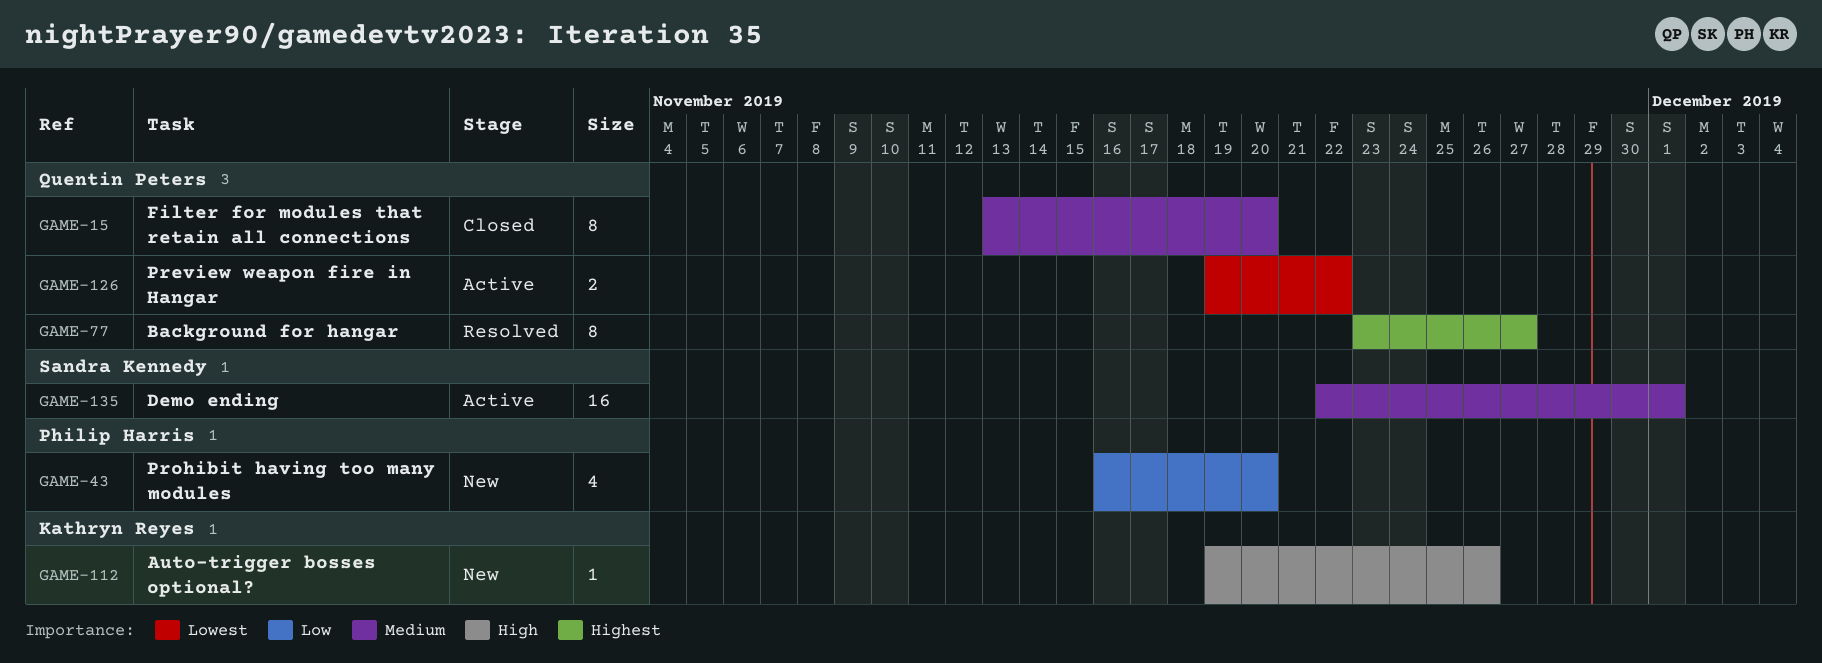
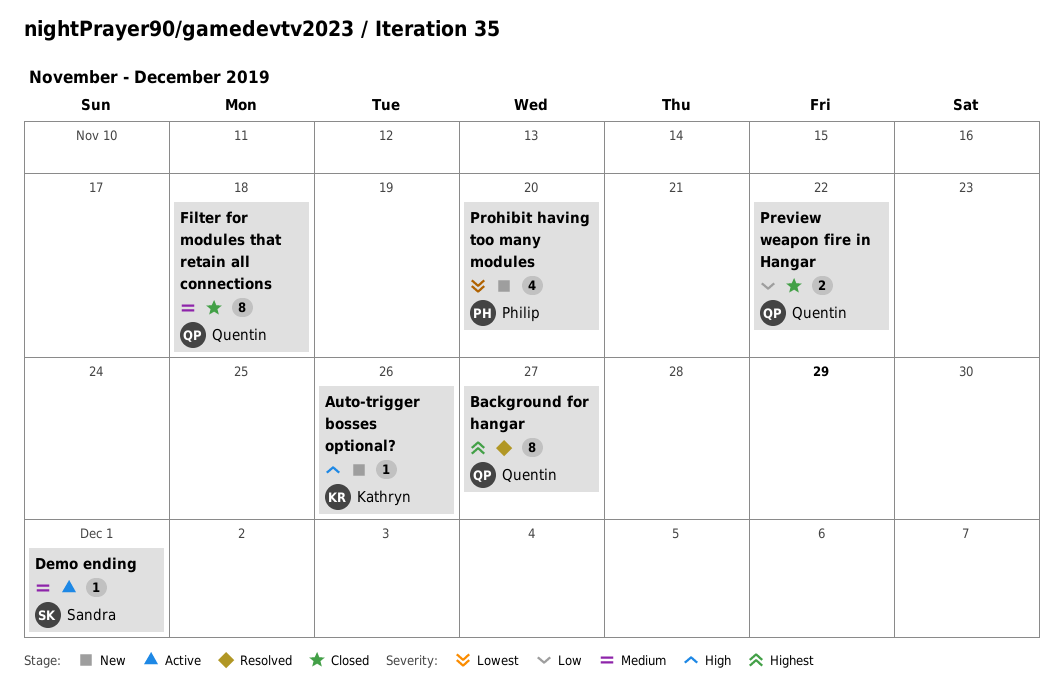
Demo ending, estimate: 16 -> 1
Filter for modules that retain all connections, due: Nov 20 -> Nov 18
Preview weapon fire in Hangar, status: Active -> Closed
Preview weapon fire in Hangar, priority: Lowest -> Low
Prohibit having too many modules, priority: Low -> Lowest

